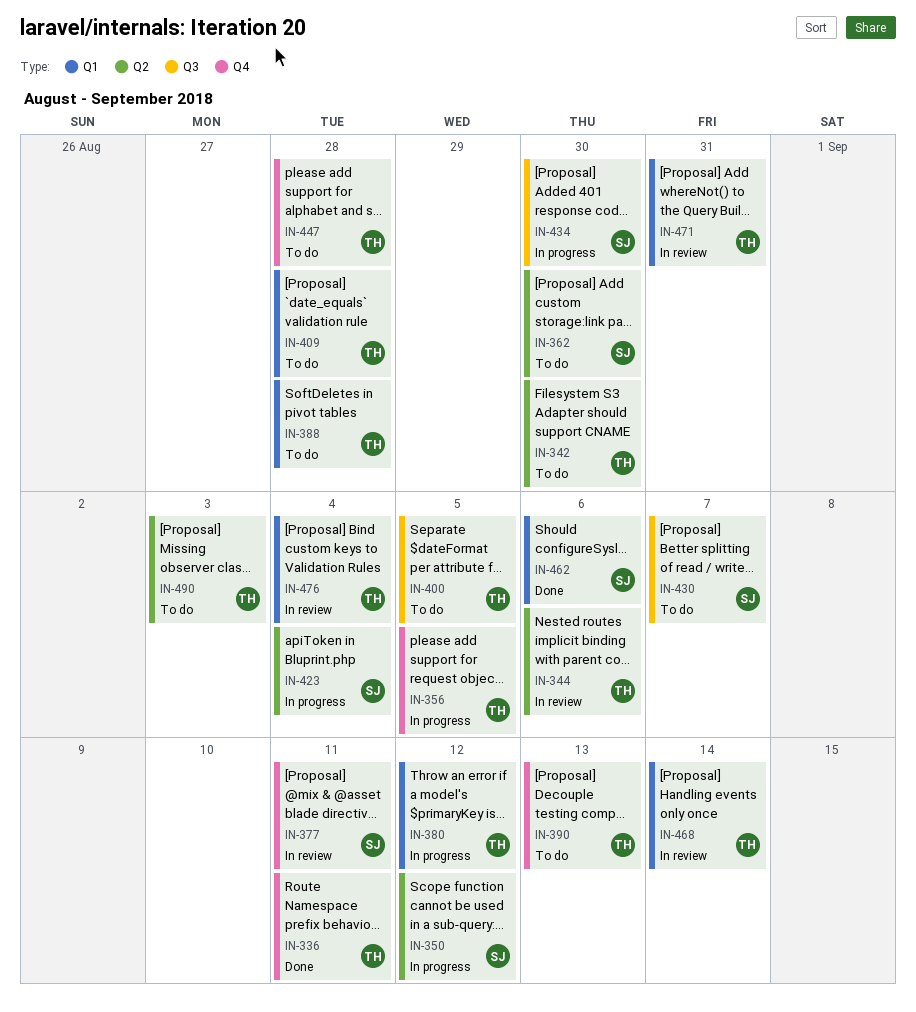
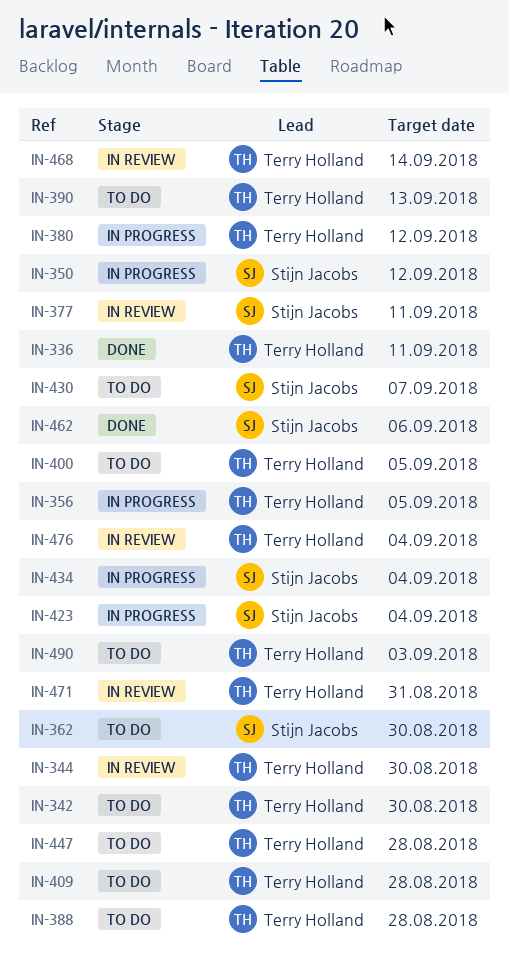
IN-344, due: Sep 6 -> Aug 30
IN-434, due: Aug 30 -> Sep 4

